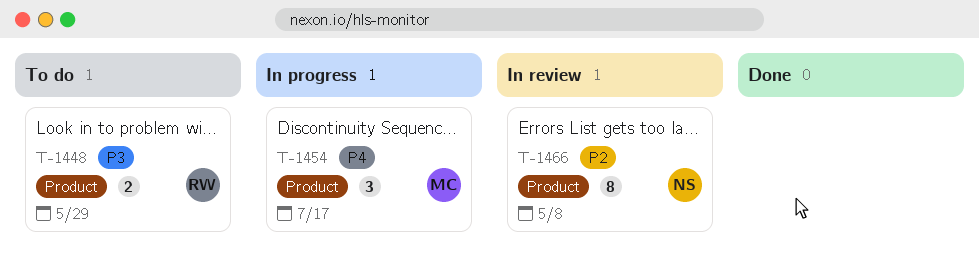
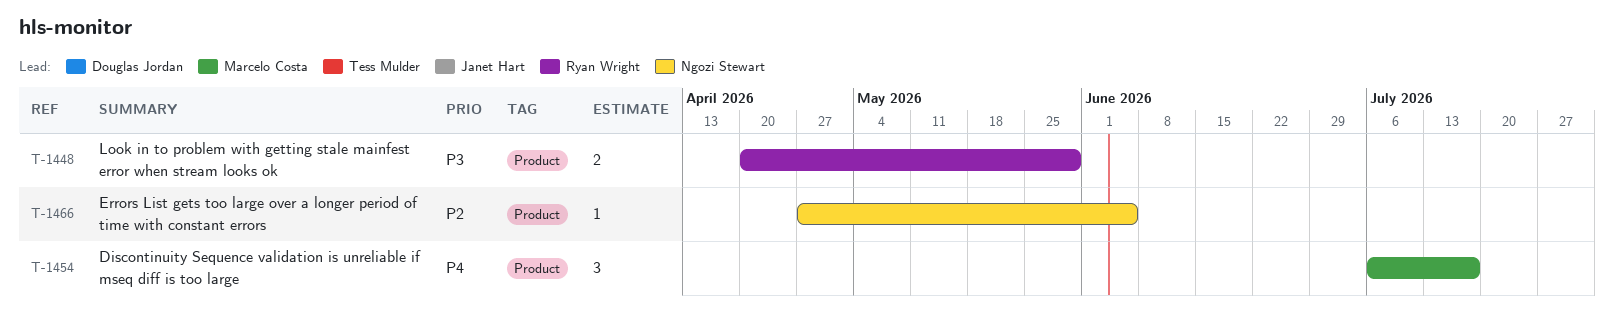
T-1466, estimate: 8 -> 1
T-1466, due: May 8 -> Jun 5

